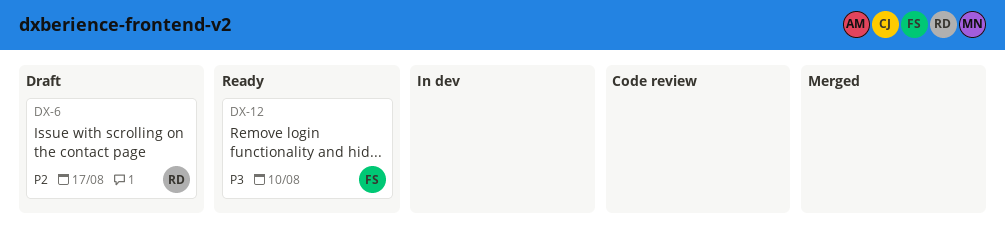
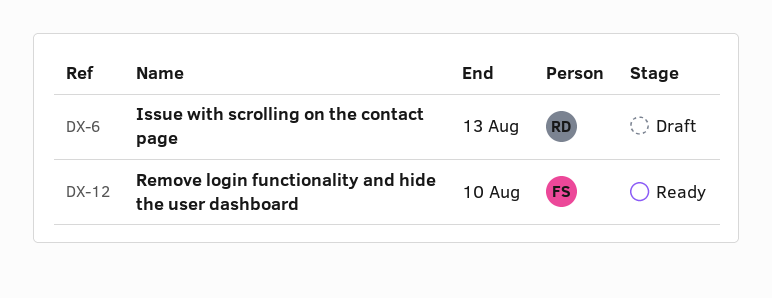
DX-6, due: Aug 17 -> Aug 13

